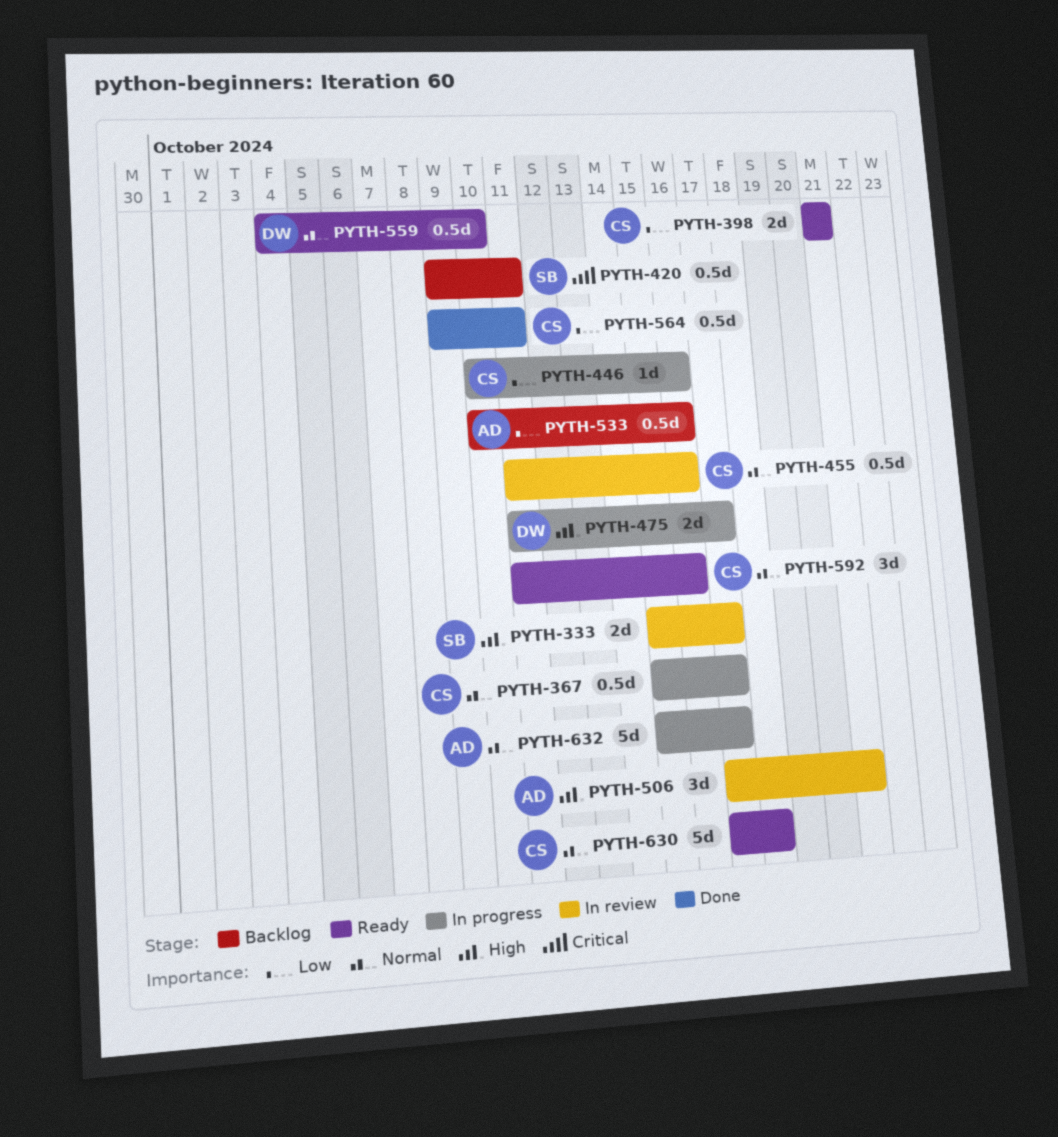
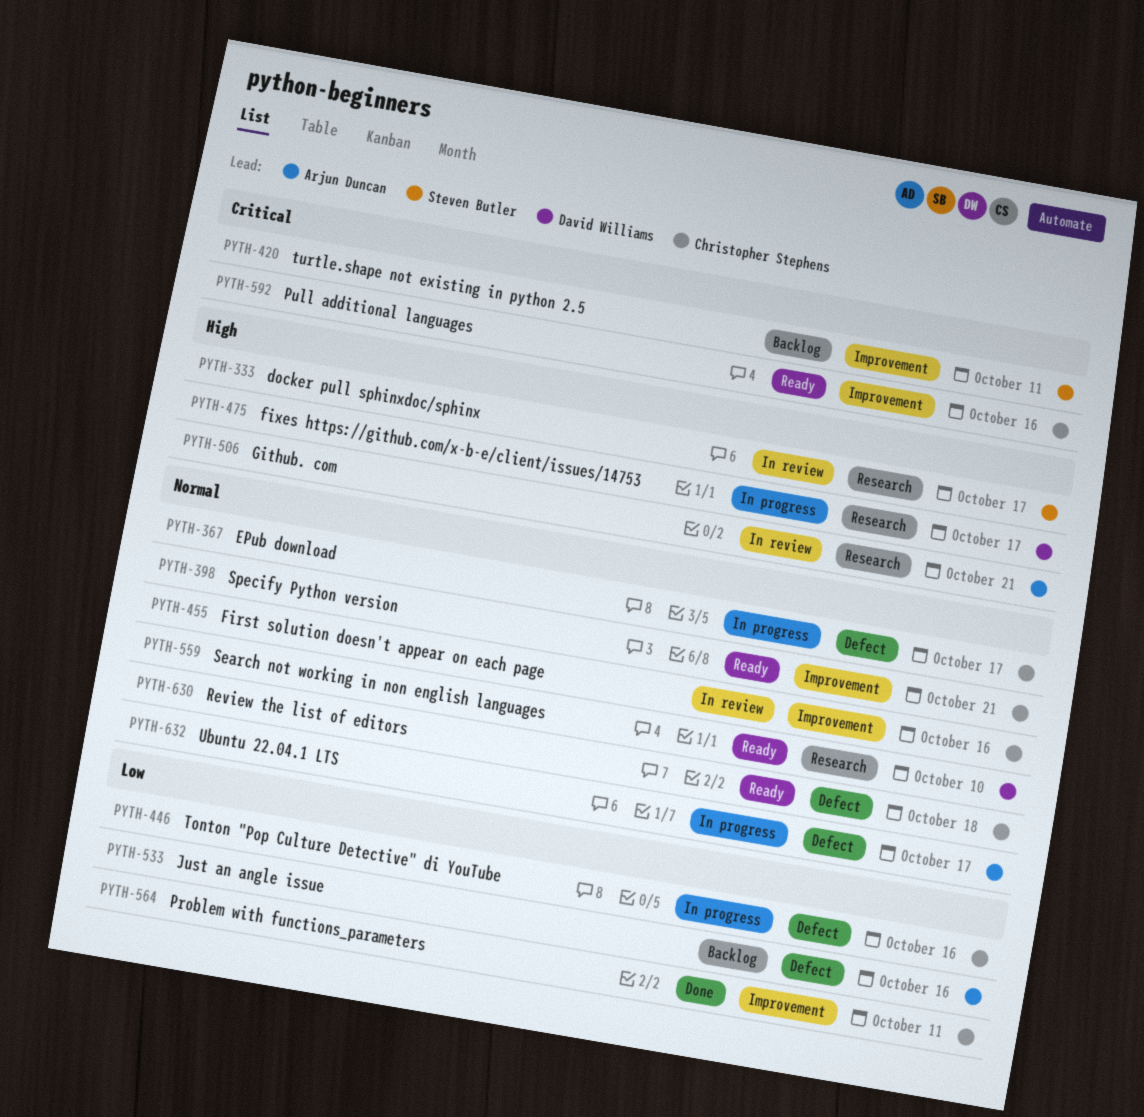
PYTH-398, priority: Low -> Normal
PYTH-592, priority: Normal -> Critical

